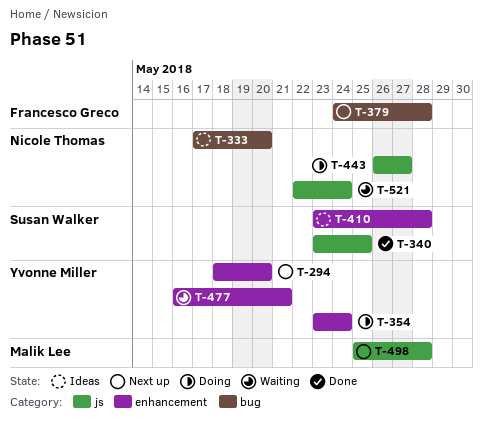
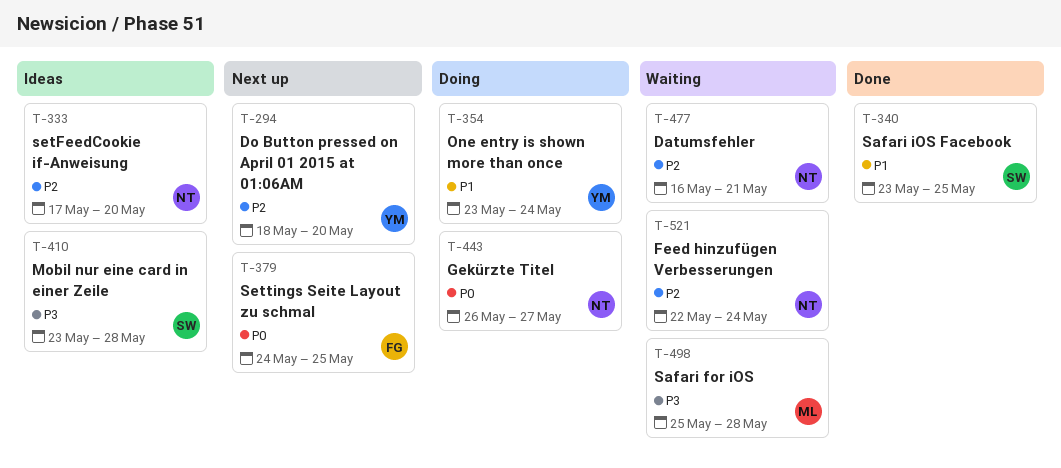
T-379, due: May 28 -> May 25
T-477, owner: Yvonne Miller -> Nicole Thomas
T-498, status: Next up -> Waiting

